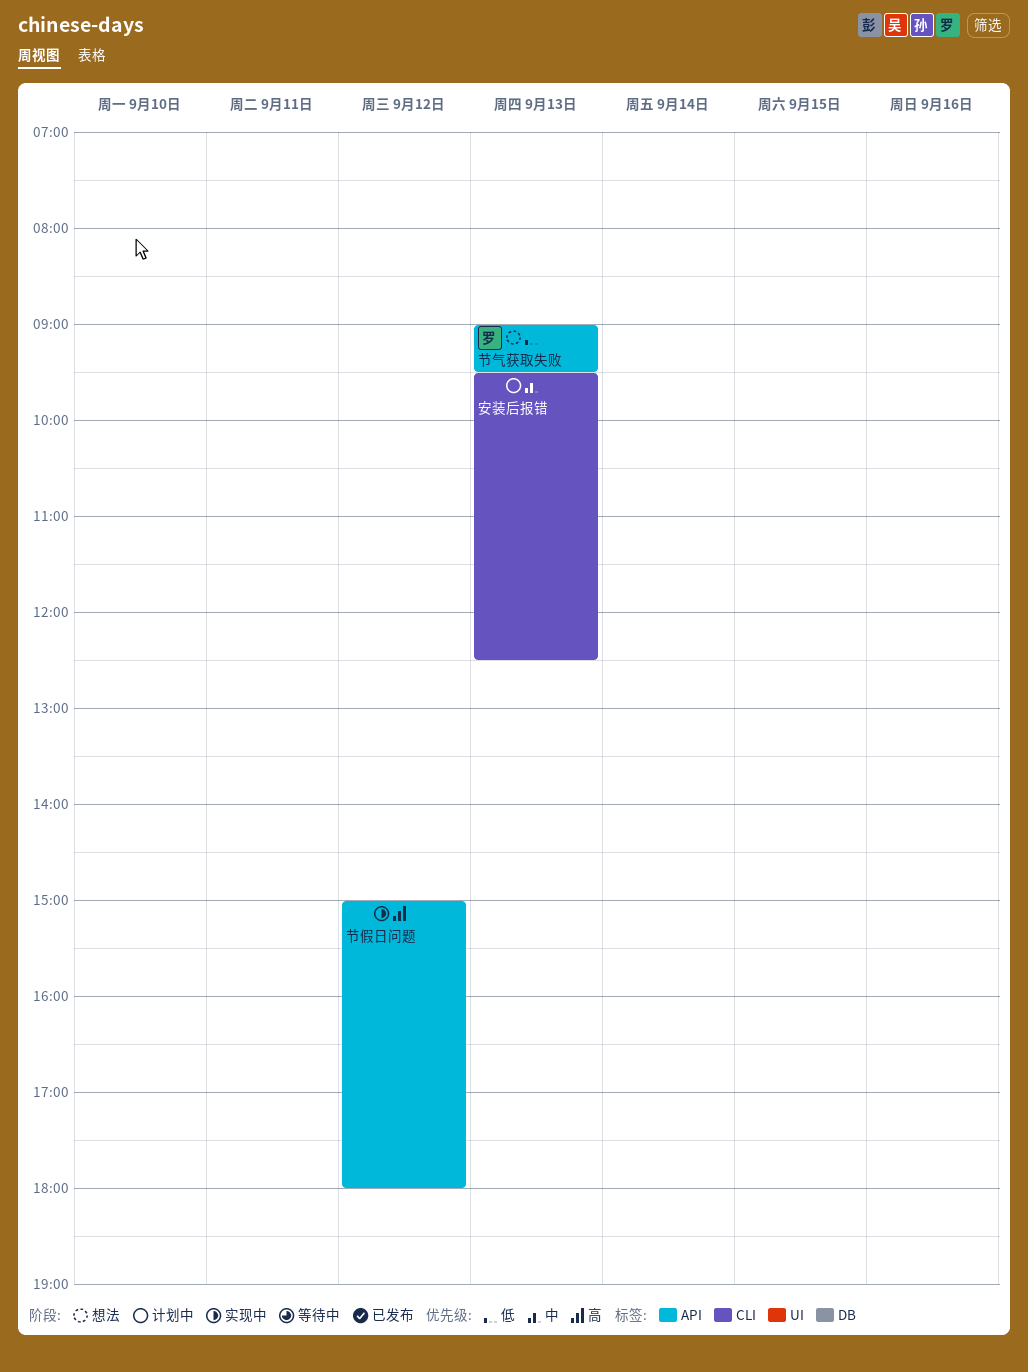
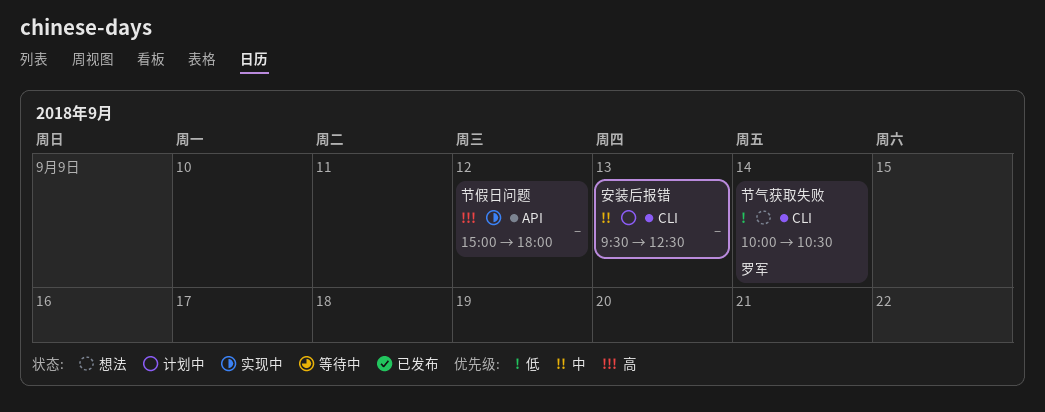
节气获取失败, label: API -> CLI
节气获取失败, day: Sep 13 -> Sep 14
节气获取失败, begins: 09:00 -> 10:00
节气获取失败, ends: 09:30 -> 10:30

